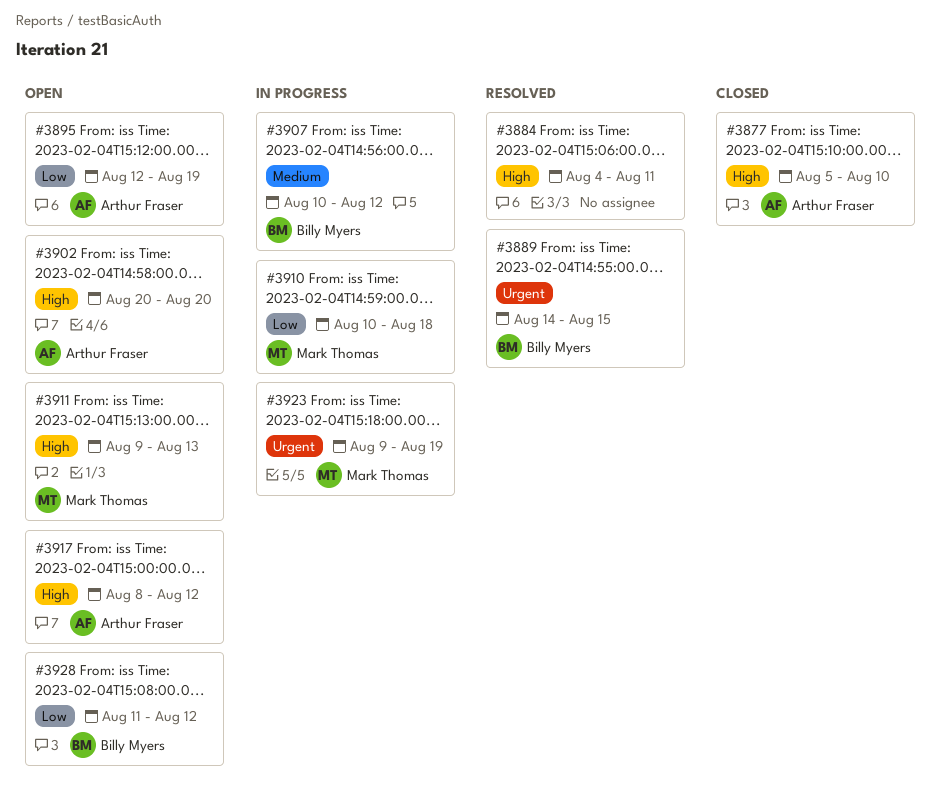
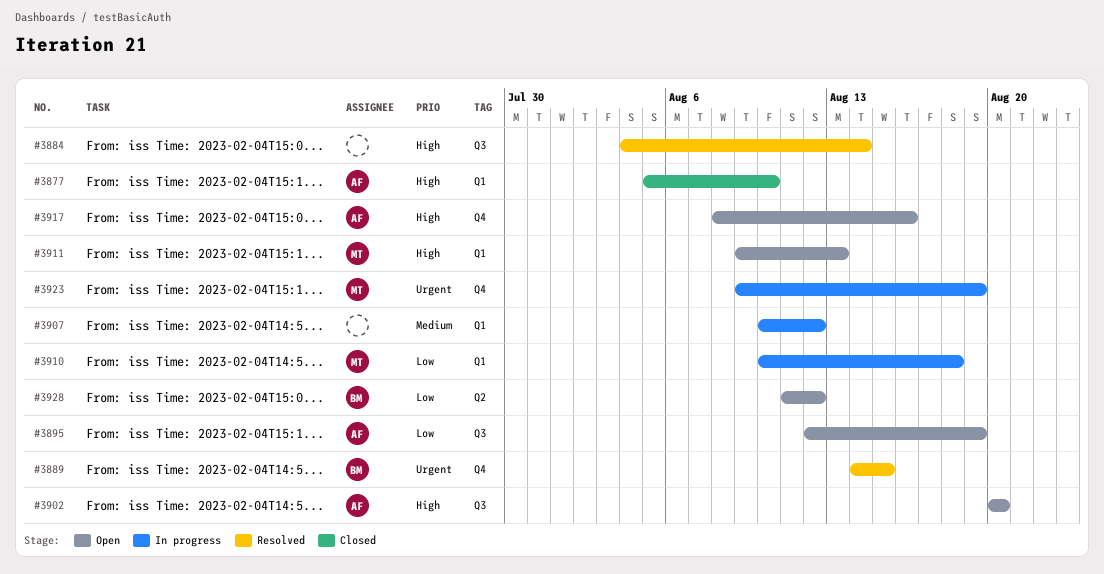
#3884, due: Aug 11 -> Aug 14
#3907, owner: Billy Myers -> none
#3917, due: Aug 12 -> Aug 16

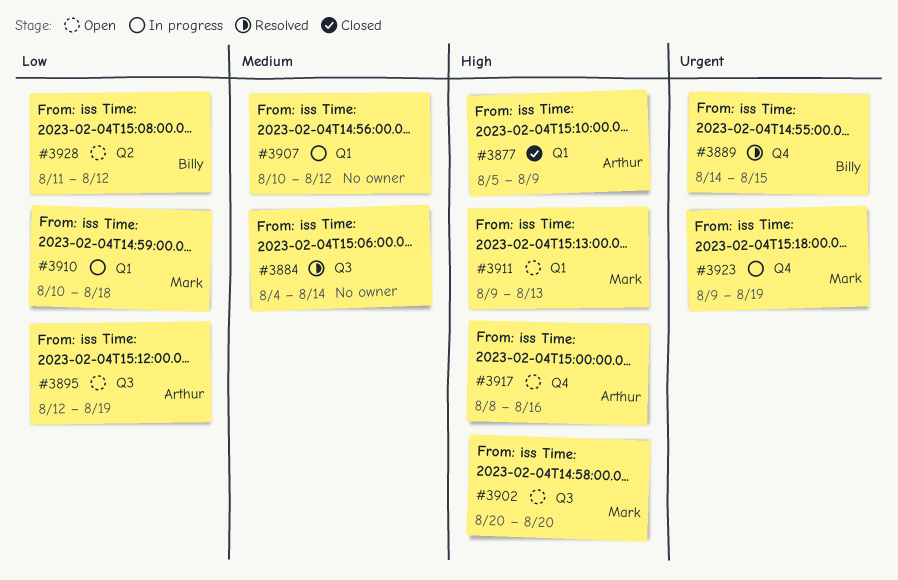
#3877, due: Aug 10 -> Aug 9
#3884, priority: High -> Medium
#3902, owner: Arthur -> Mark

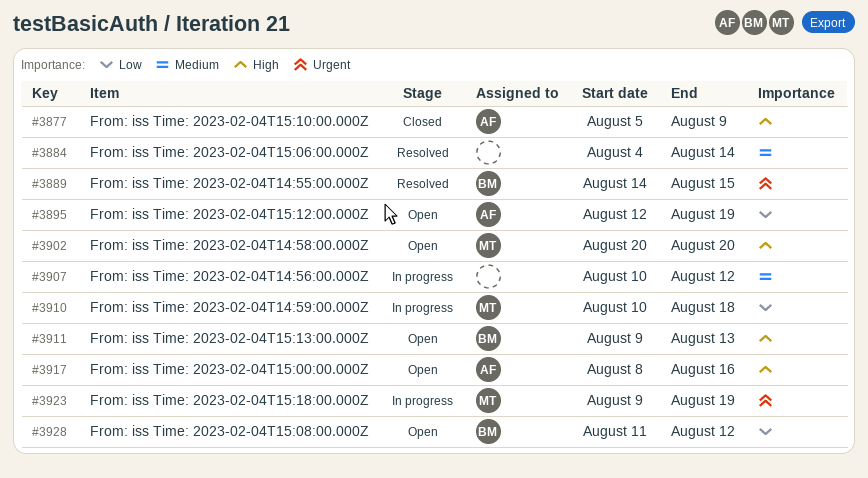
#3911, owner: Mark -> Billy

